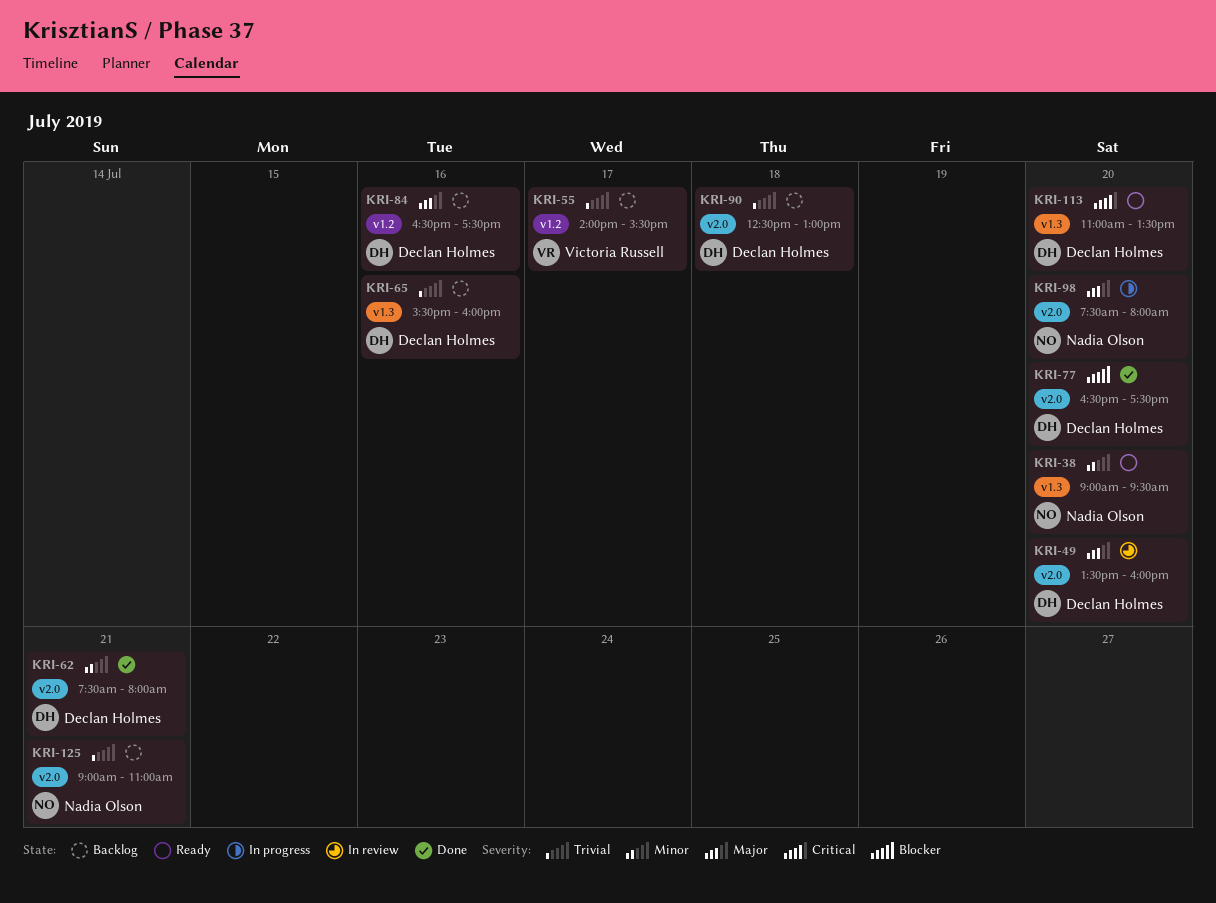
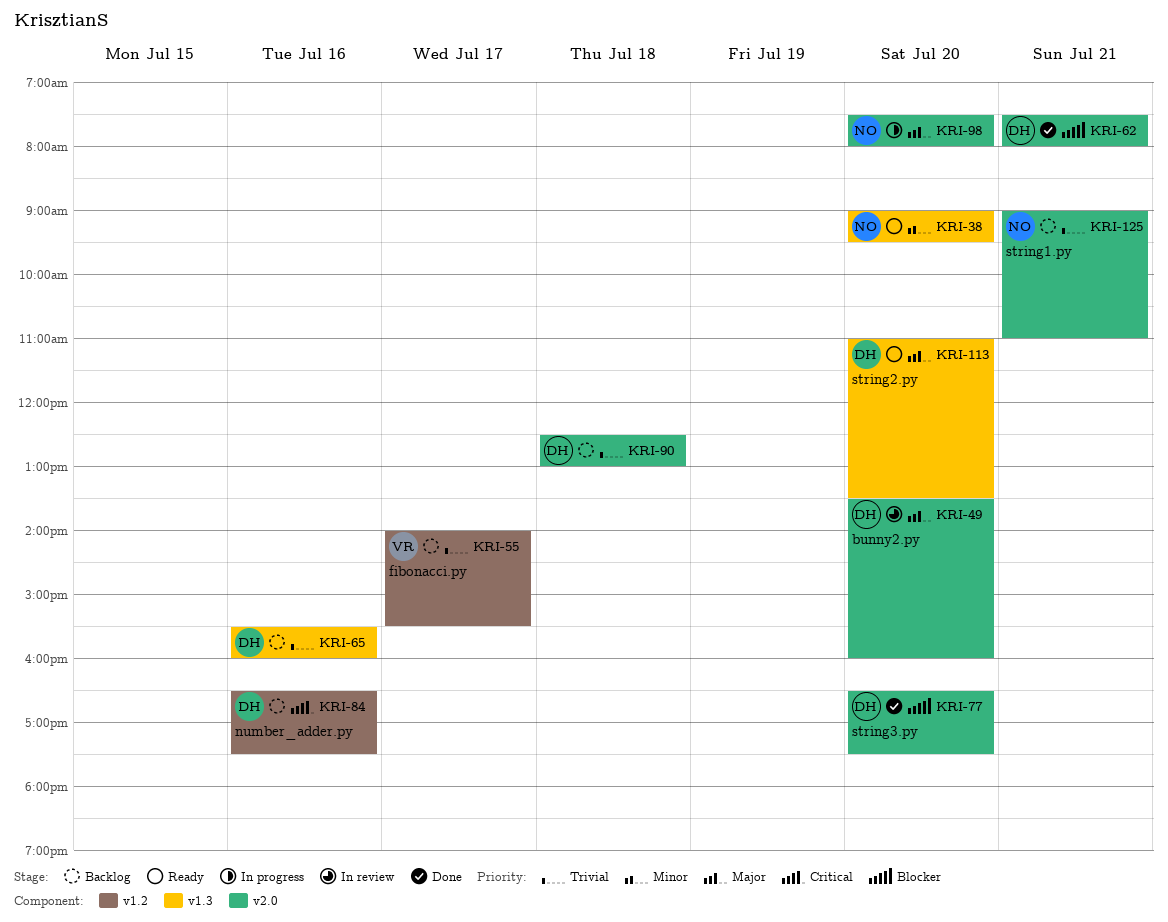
KRI-62, priority: Minor -> Blocker
KRI-84, priority: Major -> Critical
KRI-113, priority: Critical -> Major

